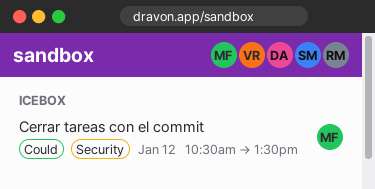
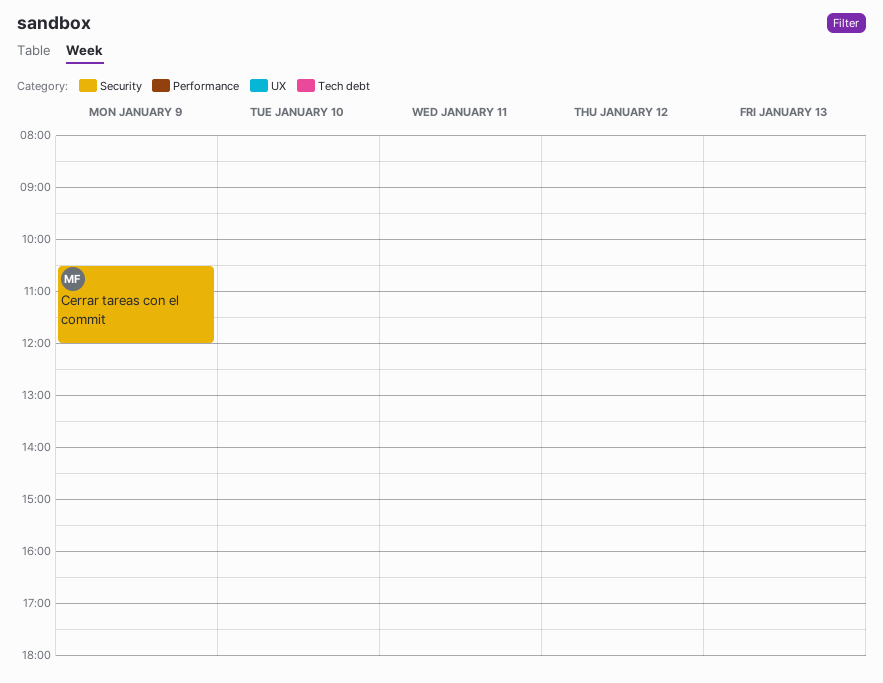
Cerrar tareas con el commit, day: Jan 12 -> Jan 9
Cerrar tareas con el commit, ends: 13:30 -> 12:00

